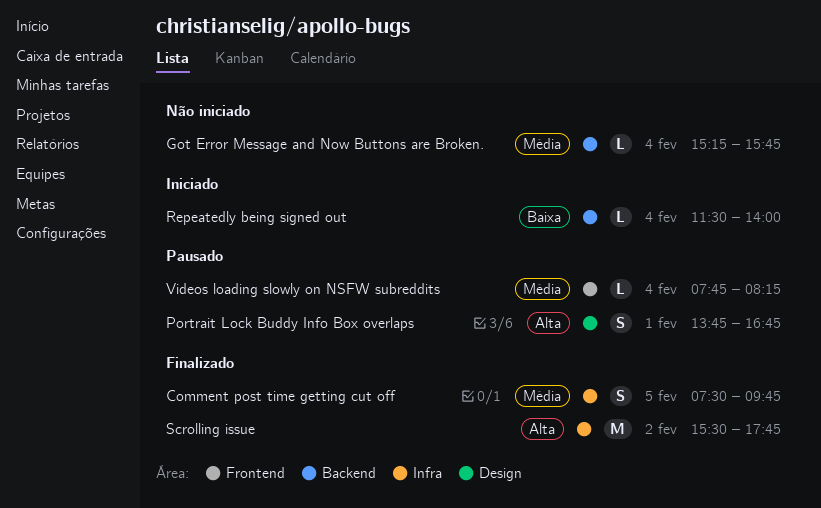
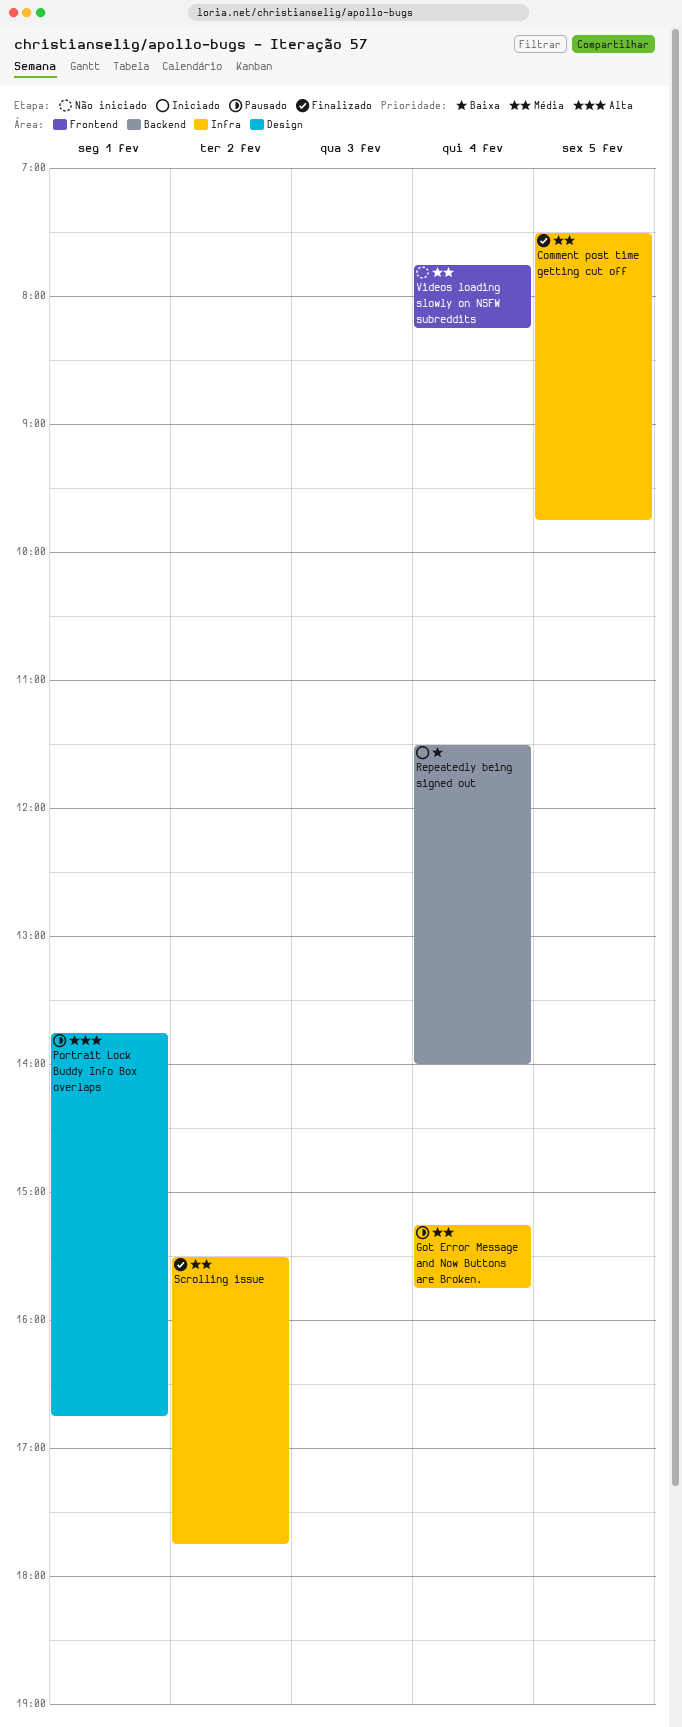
Got Error Message and Now Buttons are Broken., status: Não iniciado -> Pausado
Got Error Message and Now Buttons are Broken., label: Backend -> Infra
Scrolling issue, priority: Alta -> Média
Videos loading slowly on NSFW subreddits, status: Pausado -> Não iniciado

